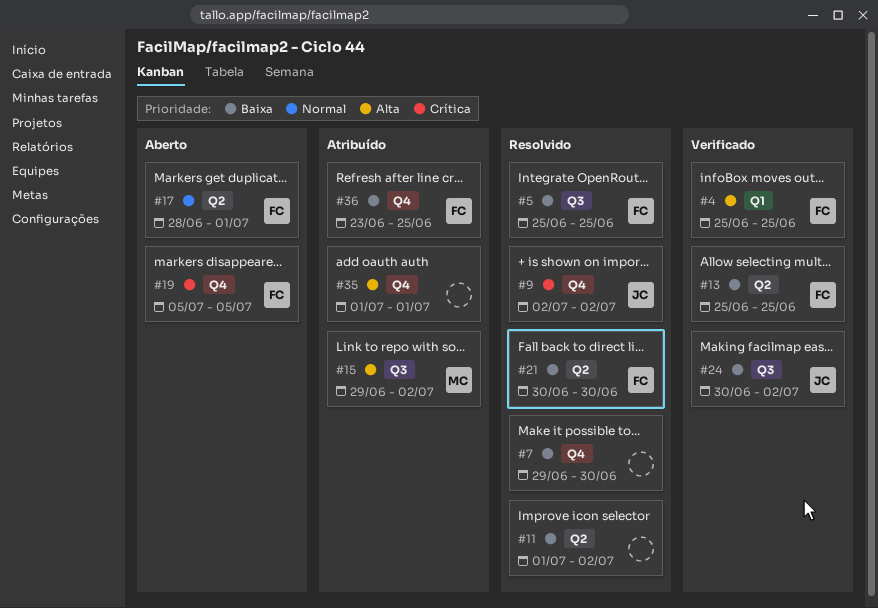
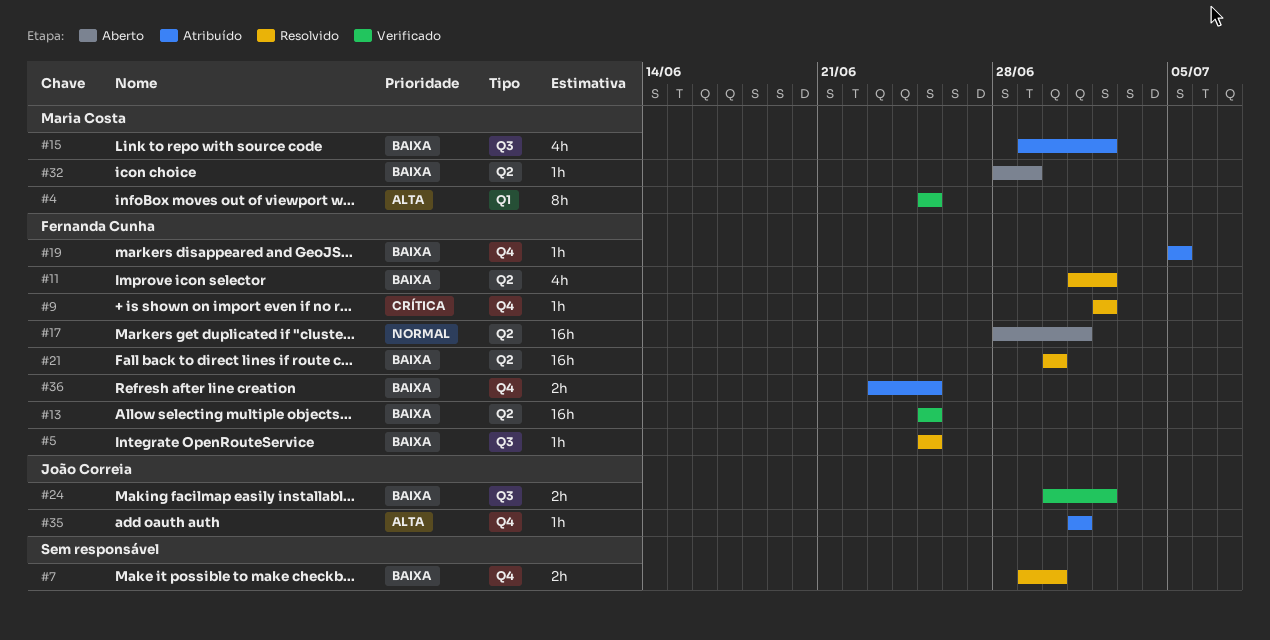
#4, owner: Fernanda Cunha -> Maria Costa
#9, owner: João Correia -> Fernanda Cunha
#11, owner: none -> Fernanda Cunha
#15, priority: Alta -> Baixa
#19, status: Aberto -> Atribuído
#19, priority: Crítica -> Baixa
#32: none -> present
#35, owner: none -> João Correia

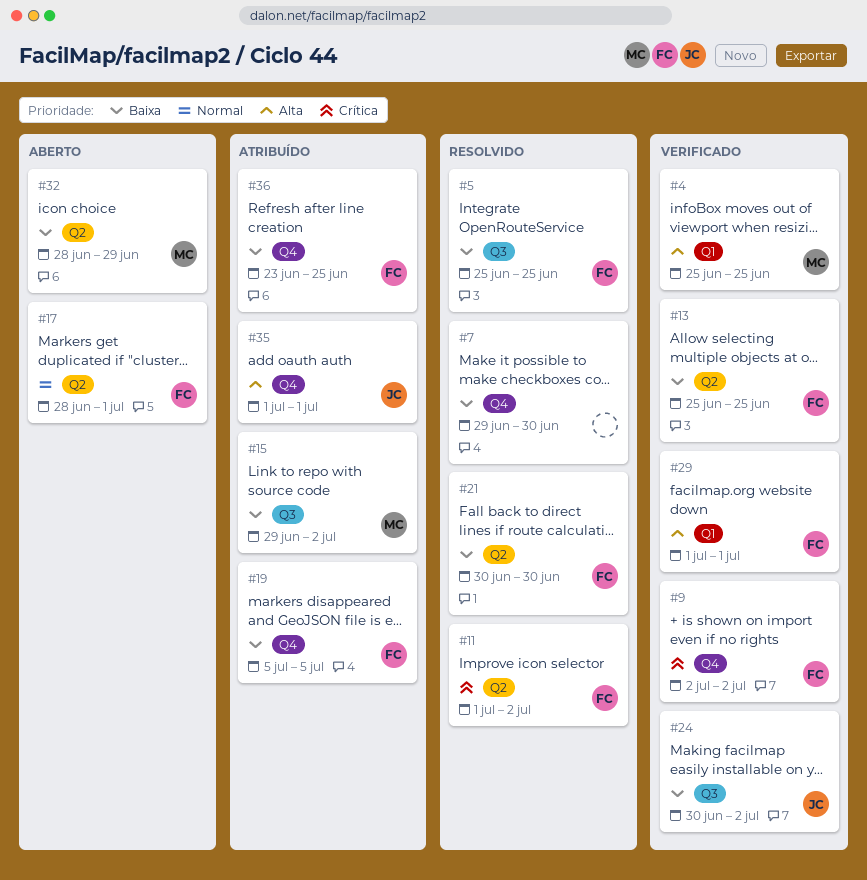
#9, status: Resolvido -> Verificado
#11, priority: Baixa -> Crítica
#29: none -> present

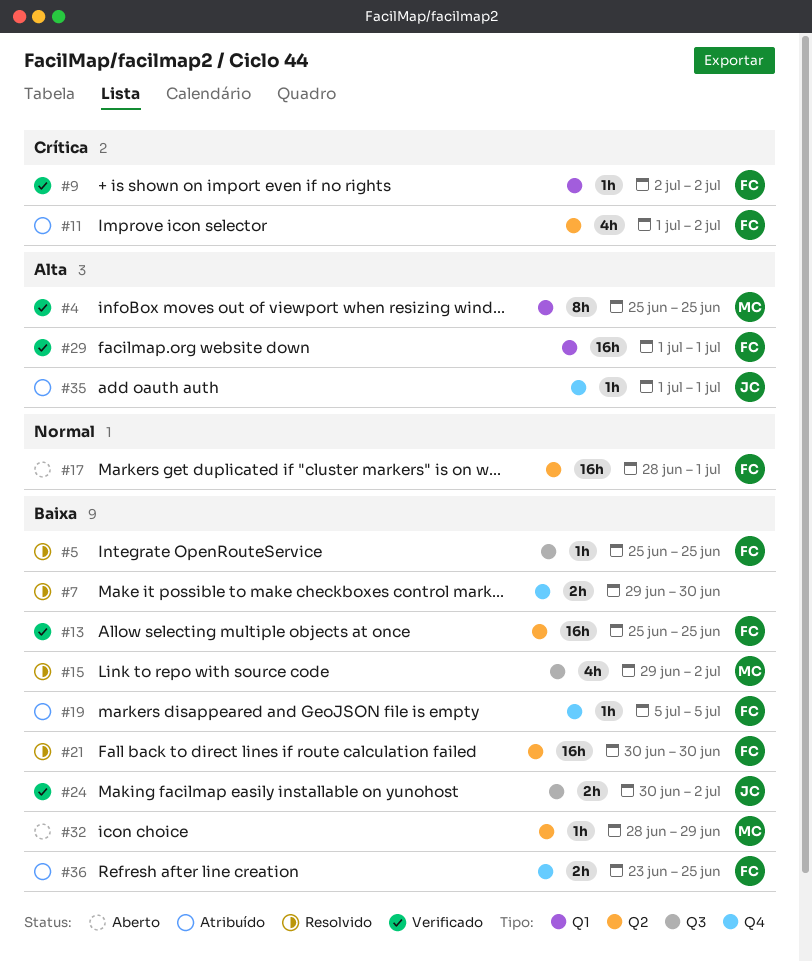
#9, label: Q4 -> Q1
#11, status: Resolvido -> Atribuído
#15, status: Atribuído -> Resolvido

